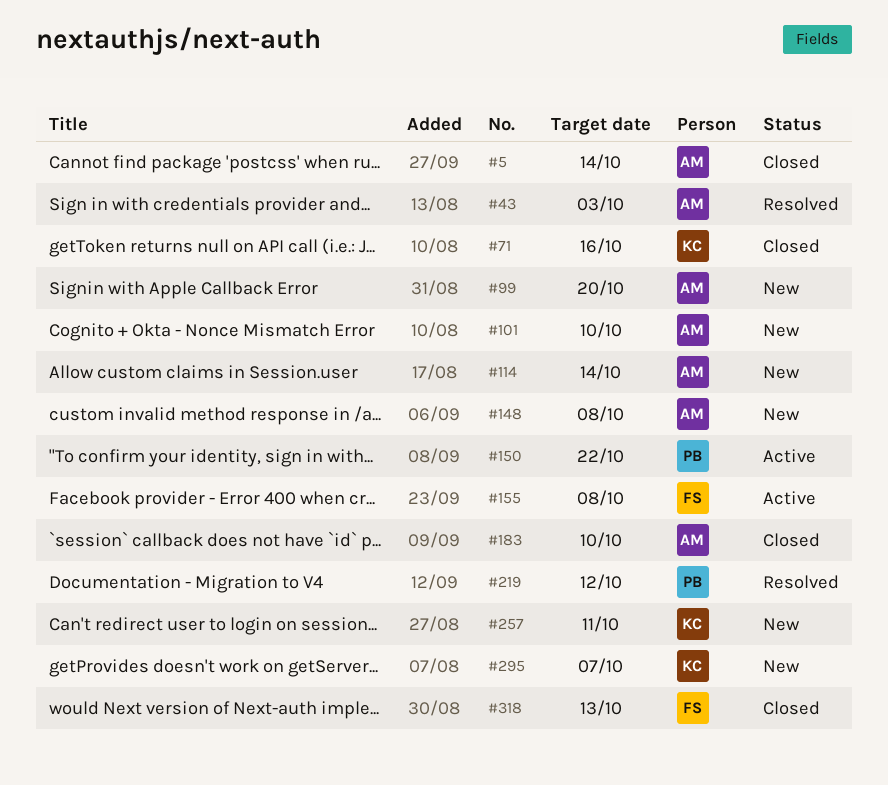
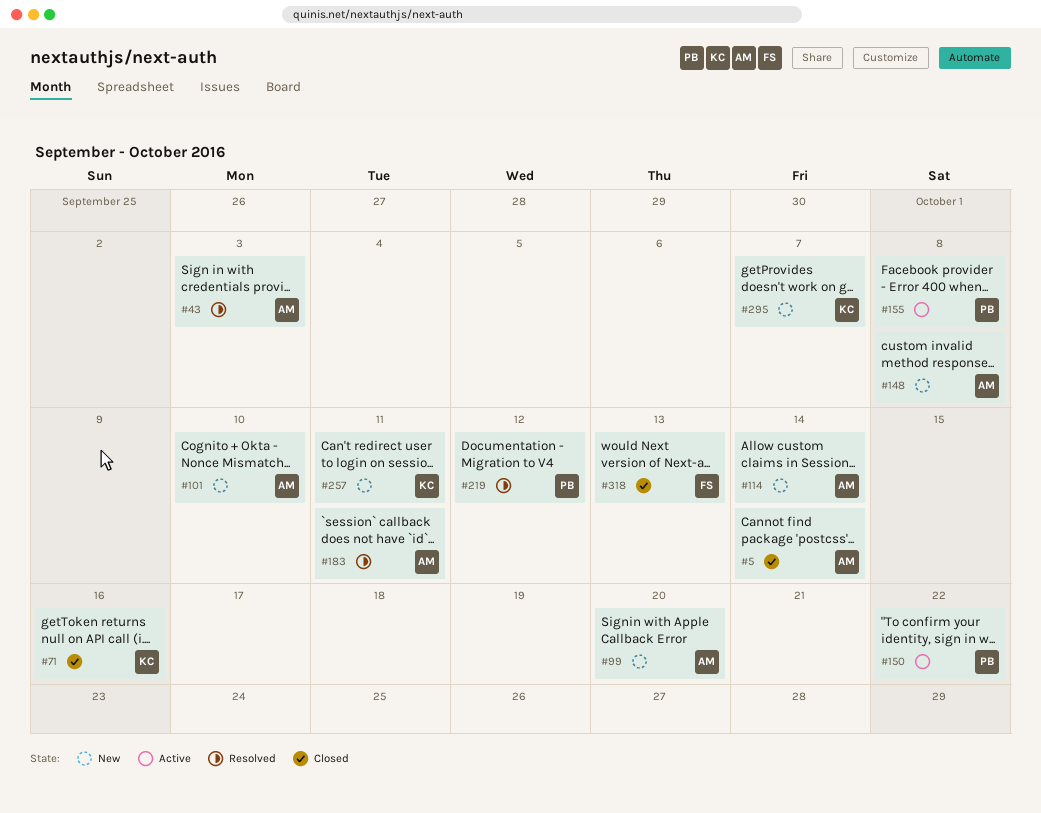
#155, owner: FS -> PB
#183, status: Closed -> Resolved
#183, due: Oct 10 -> Oct 11

